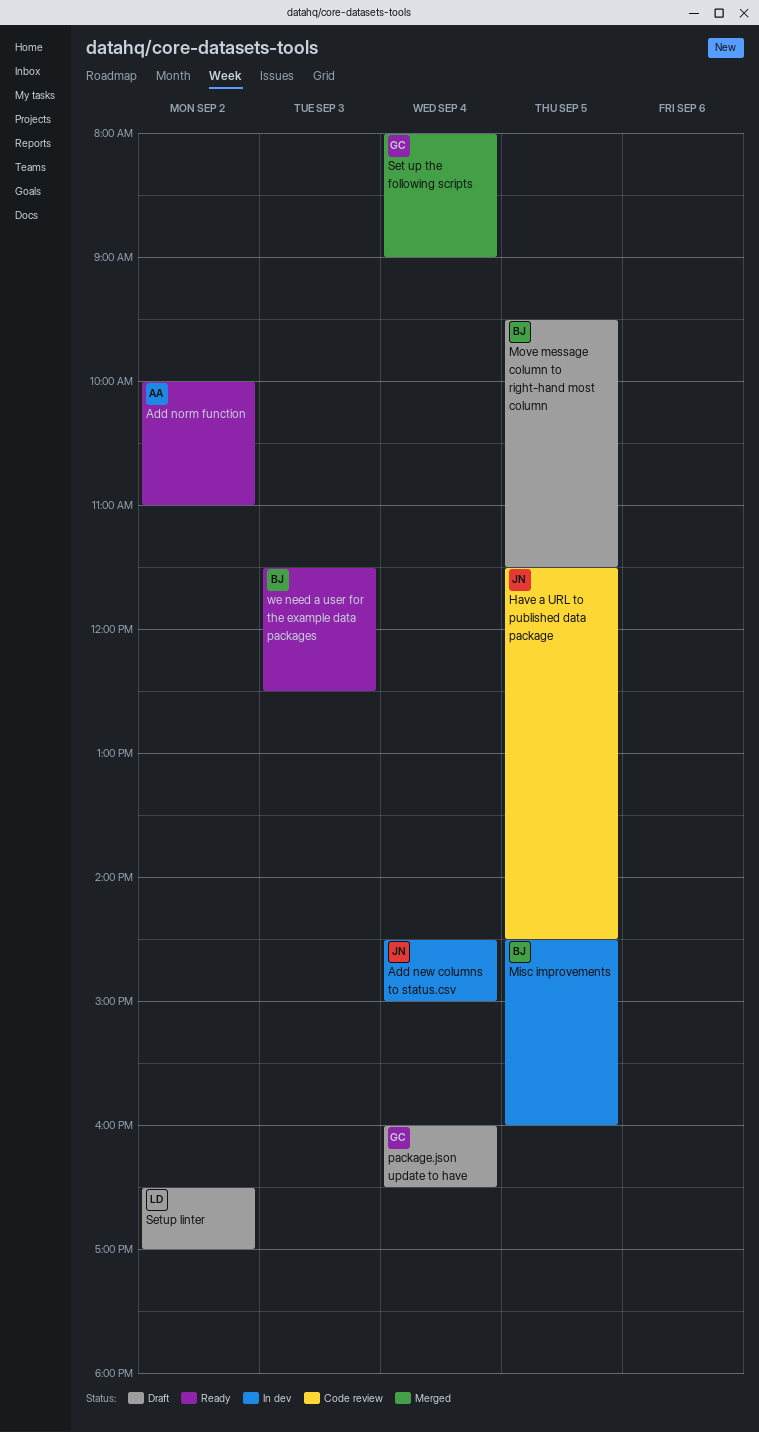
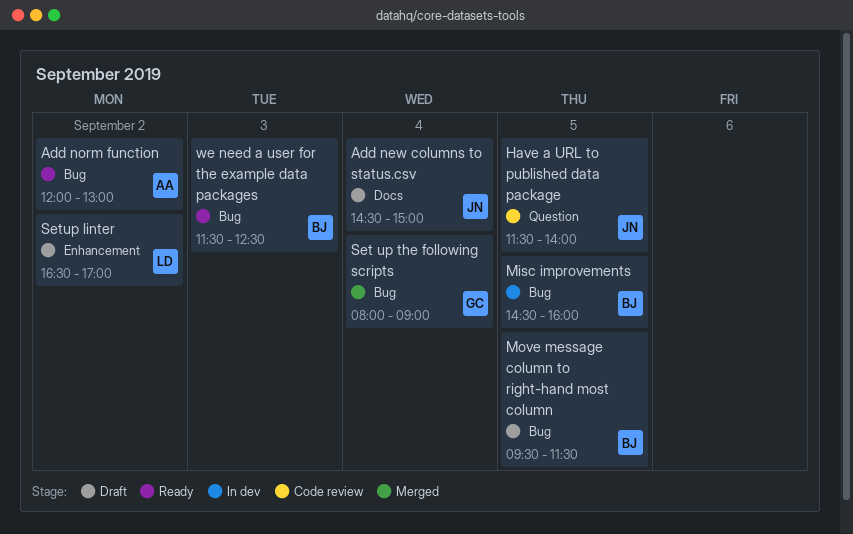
Add new columns to status.csv, status: In dev -> Draft
Add norm function, begins: 10:00 -> 12:00
Add norm function, ends: 11:00 -> 13:00
Have a URL to published data package, ends: 14:30 -> 14:00
package.json update to have: present -> none

